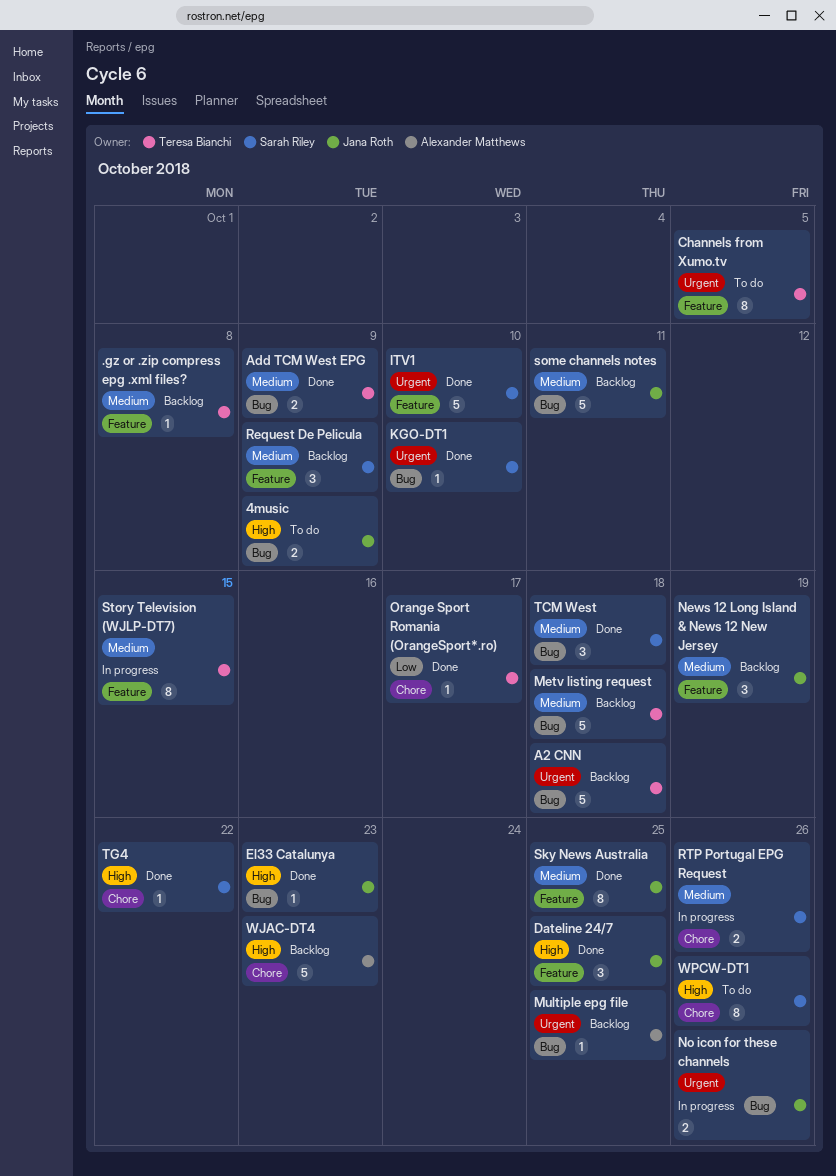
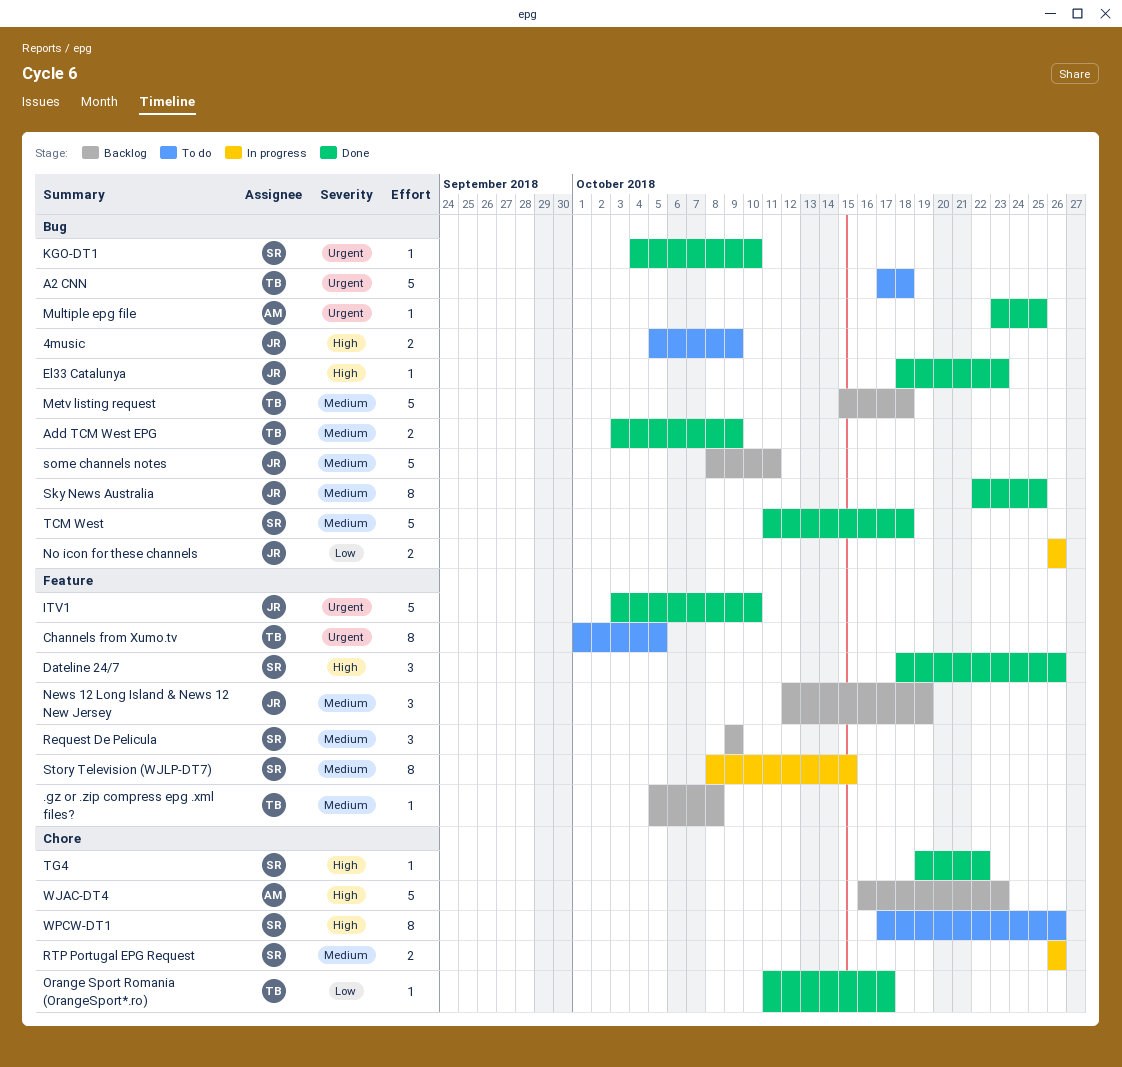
A2 CNN, status: Backlog -> To do
Dateline 24/7, owner: Jana Roth -> Sarah Riley
Dateline 24/7, due: Oct 25 -> Oct 26
ITV1, owner: Sarah Riley -> Jana Roth
Multiple epg file, status: Backlog -> Done
No icon for these channels, priority: Urgent -> Low
Sky News Australia, label: Feature -> Bug
Story Television (WJLP-DT7), owner: Teresa Bianchi -> Sarah Riley
TCM West, estimate: 3 -> 5

